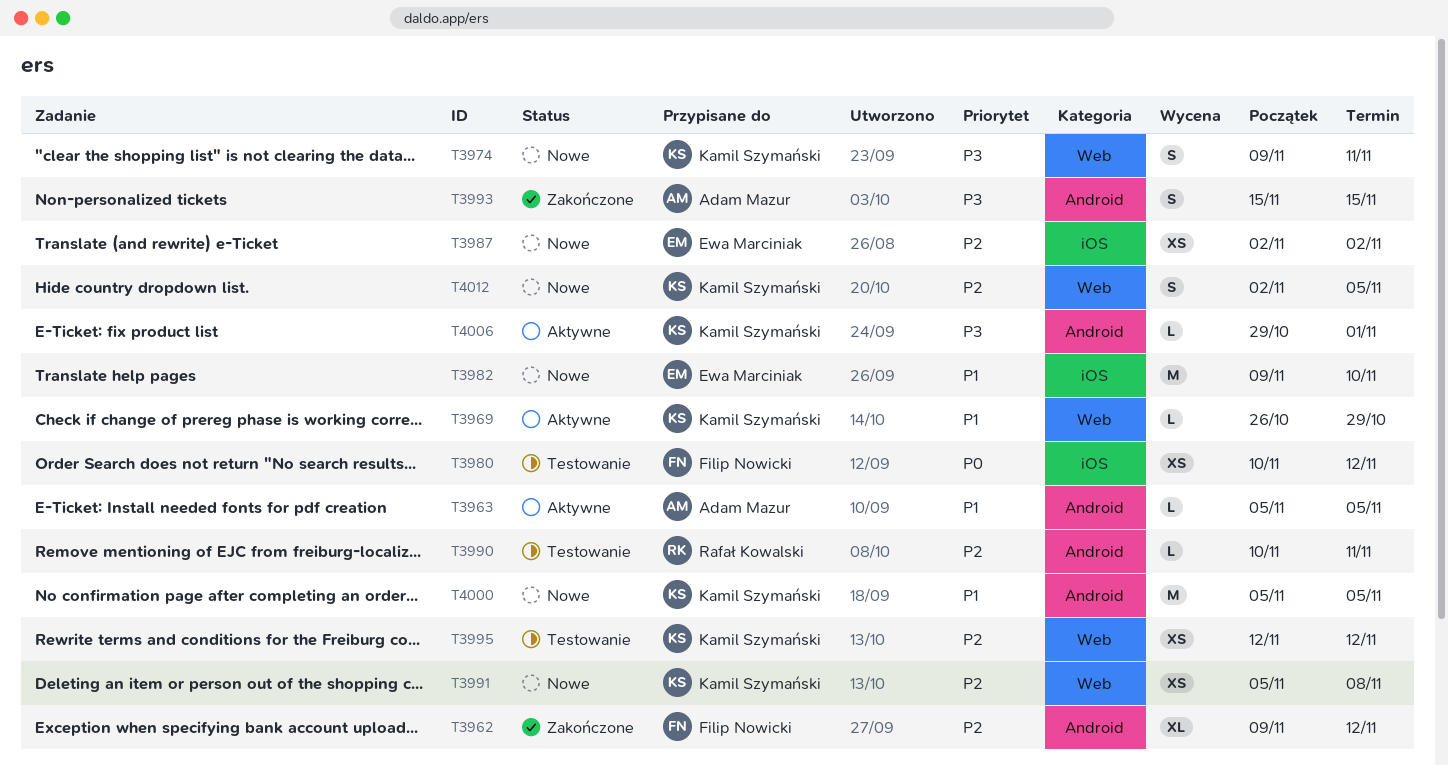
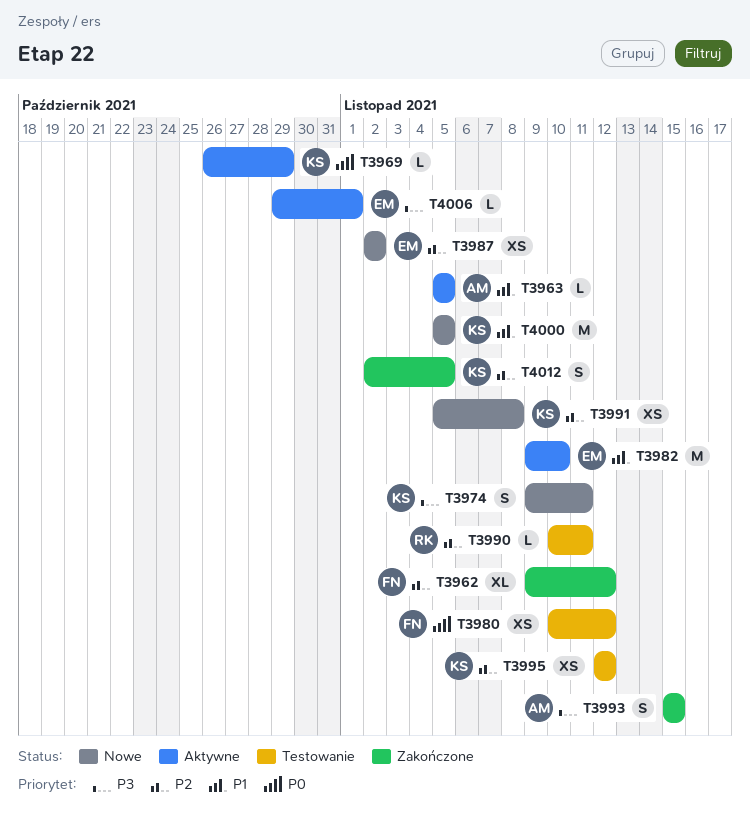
T3969, priority: P1 -> P0
T3982, status: Nowe -> Aktywne
T4006, owner: Kamil Szymański -> Ewa Marciniak
T4012, status: Nowe -> Zakończone

